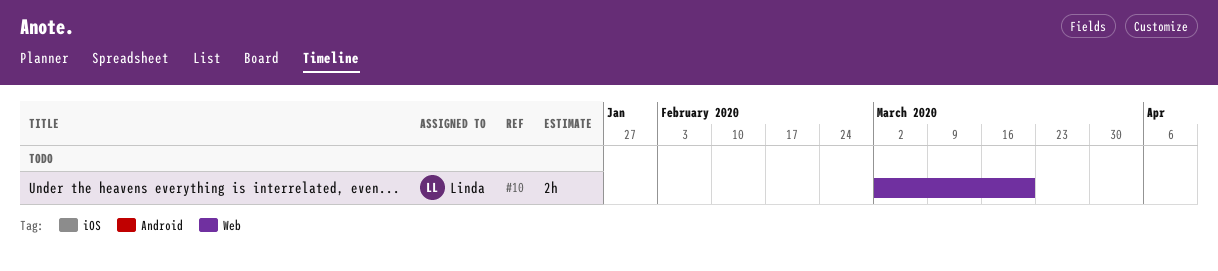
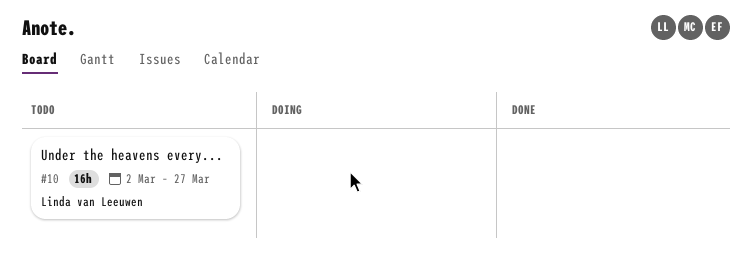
#10, estimate: 2h -> 16h
#10, due: Mar 20 -> Mar 27

